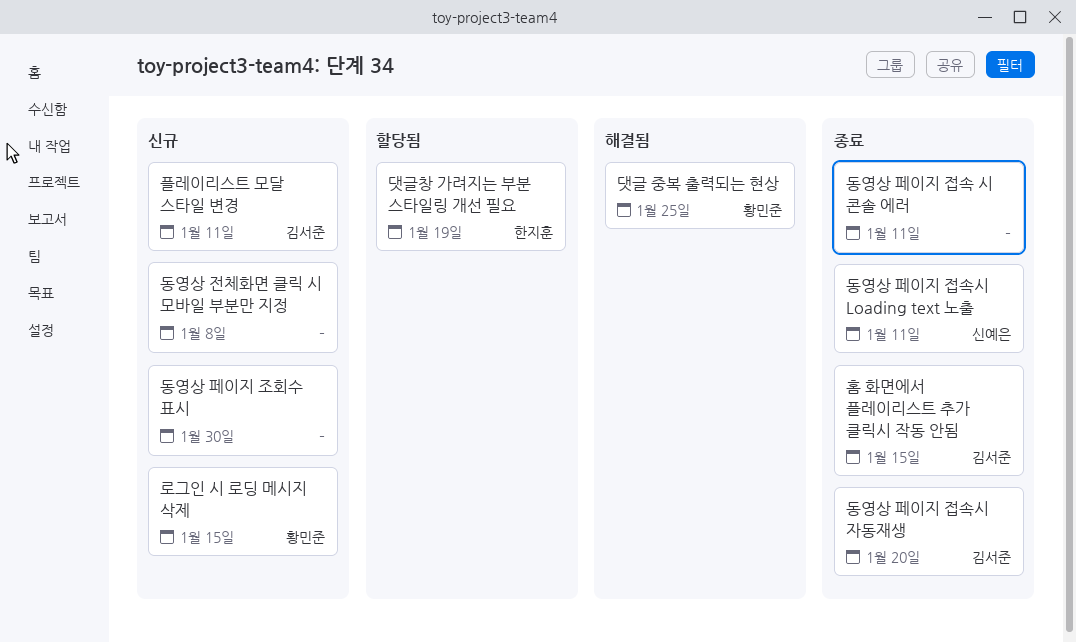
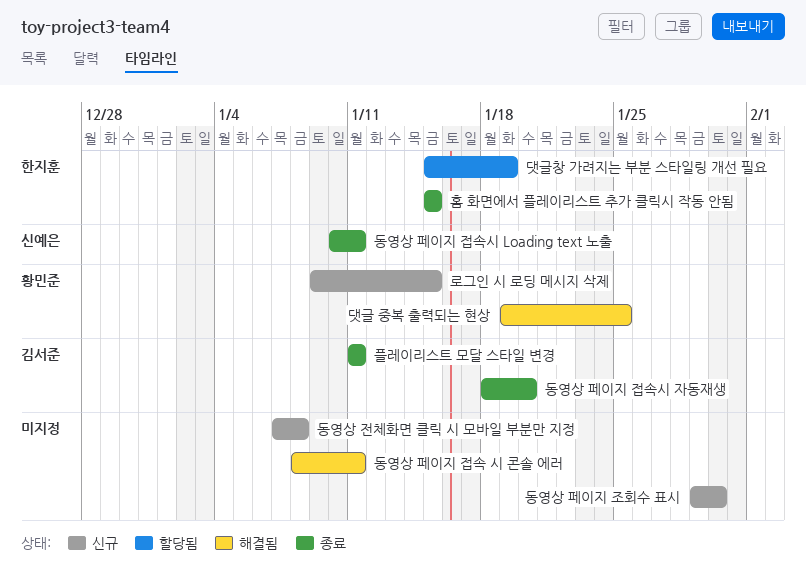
동영상 페이지 접속 시 콘솔 에러, status: 종료 -> 해결됨
플레이리스트 모달 스타일 변경, status: 신규 -> 종료
홈 화면에서 플레이리스트 추가 클릭시 작동 안됨, owner: 김서준 -> 한지훈

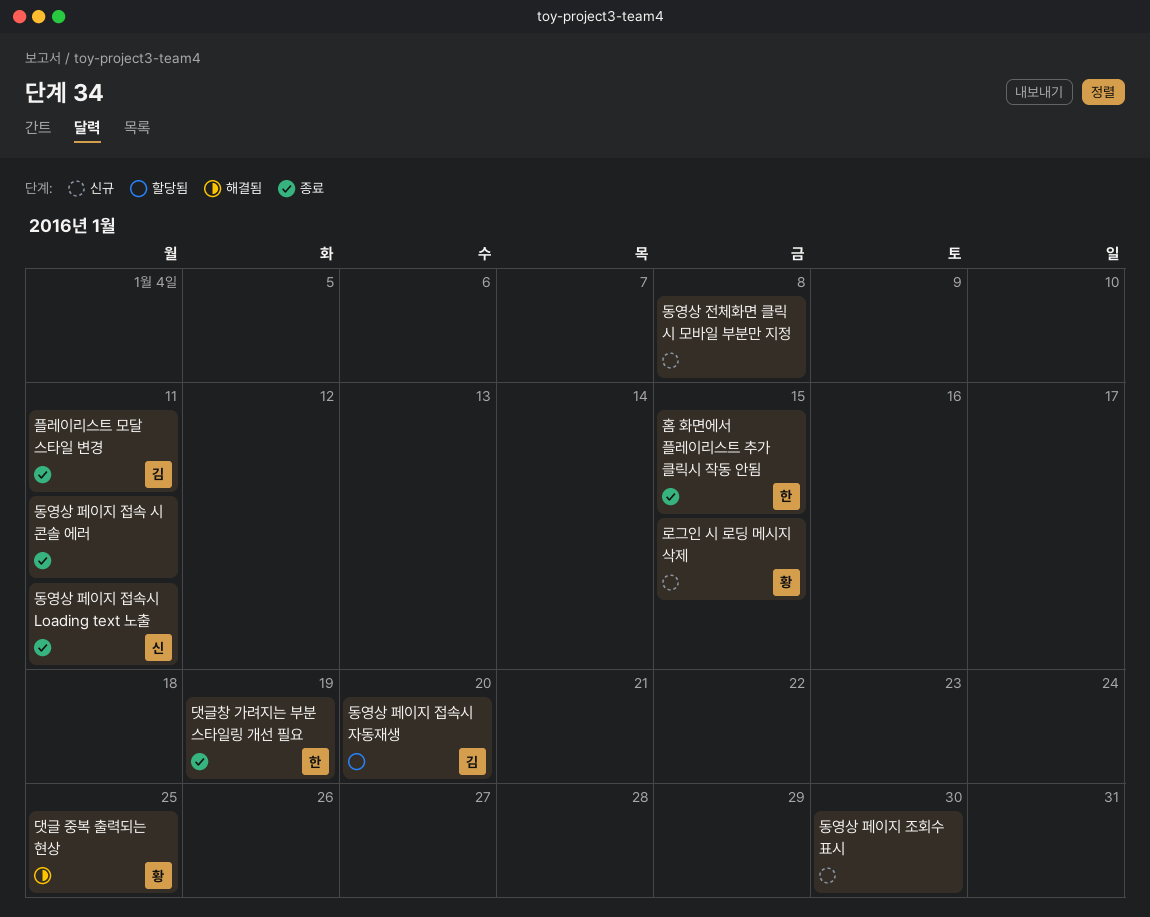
댓글창 가려지는 부분 스타일링 개선 필요, status: 할당됨 -> 종료
동영상 페이지 접속 시 콘솔 에러, status: 해결됨 -> 종료
동영상 페이지 접속시 자동재생, status: 종료 -> 할당됨

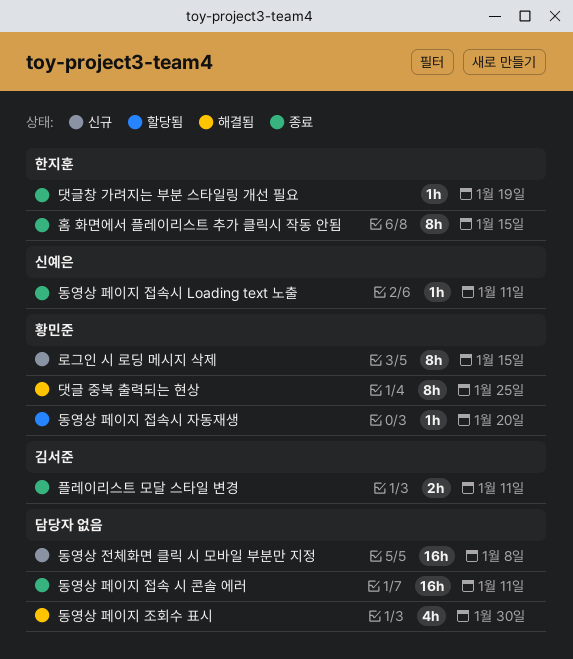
동영상 페이지 접속시 자동재생, owner: 김서준 -> 황민준
동영상 페이지 조회수 표시, status: 신규 -> 해결됨

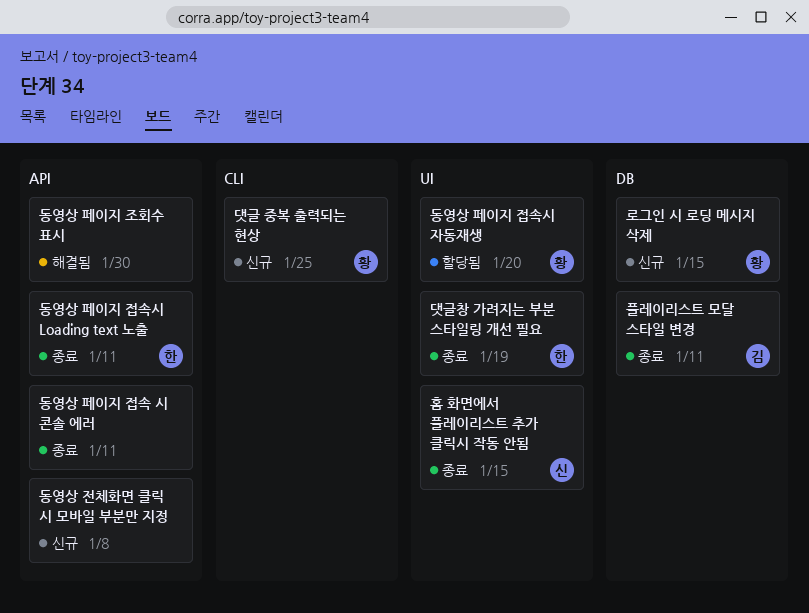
댓글 중복 출력되는 현상, status: 해결됨 -> 신규
동영상 페이지 접속시 Loading text 노출, owner: 신예은 -> 한지훈
홈 화면에서 플레이리스트 추가 클릭시 작동 안됨, owner: 한지훈 -> 신예은

